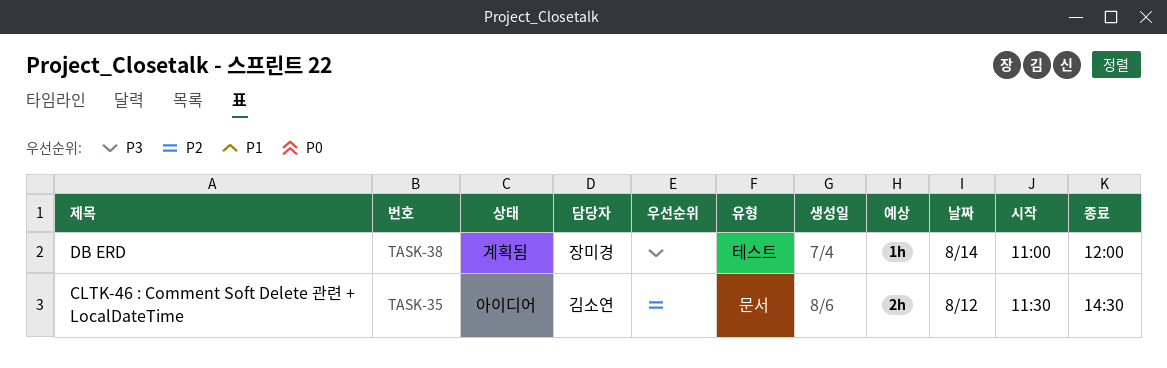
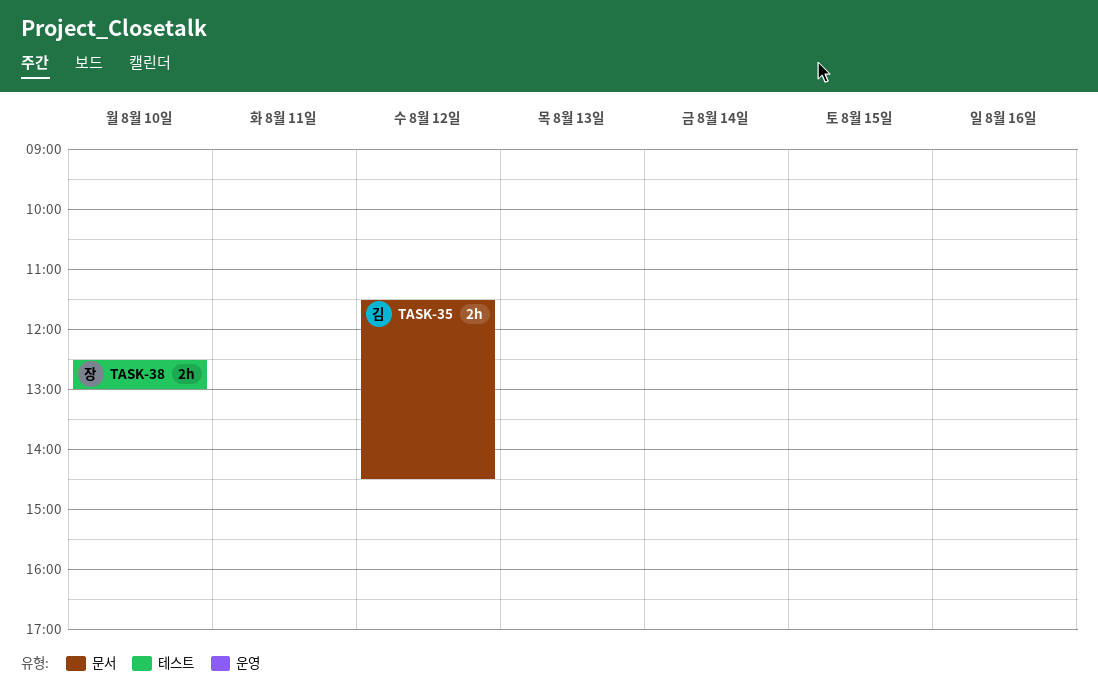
TASK-38, estimate: 1h -> 2h
TASK-38, day: Aug 14 -> Aug 10
TASK-38, begins: 11:00 -> 12:30
TASK-38, ends: 12:00 -> 13:00

